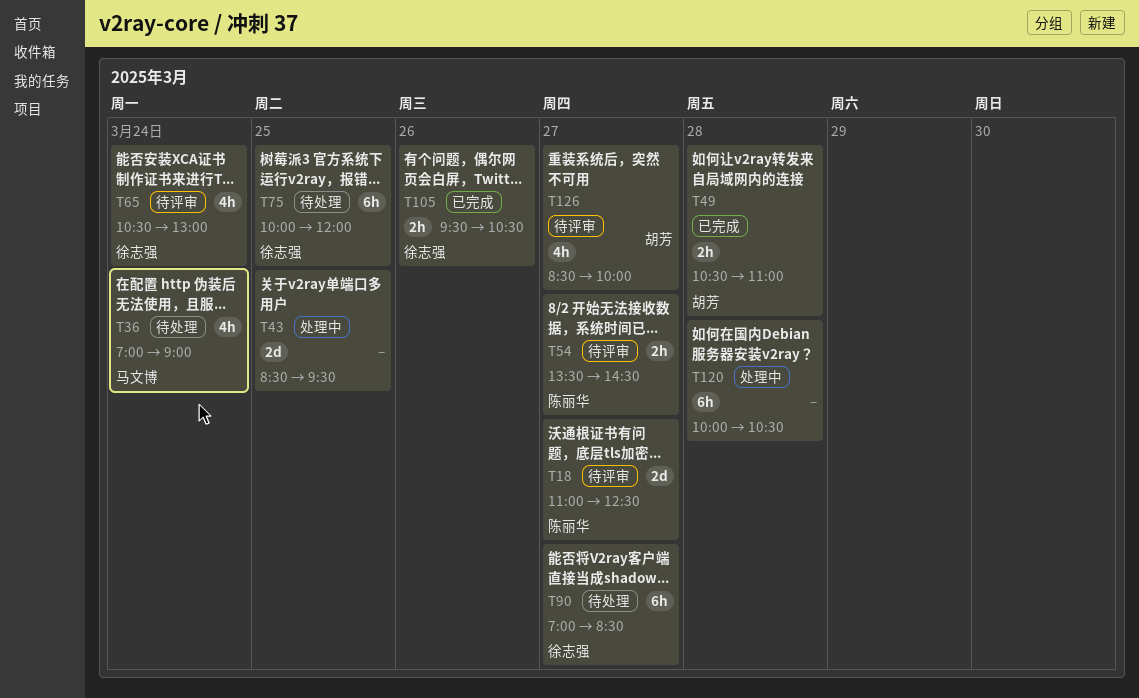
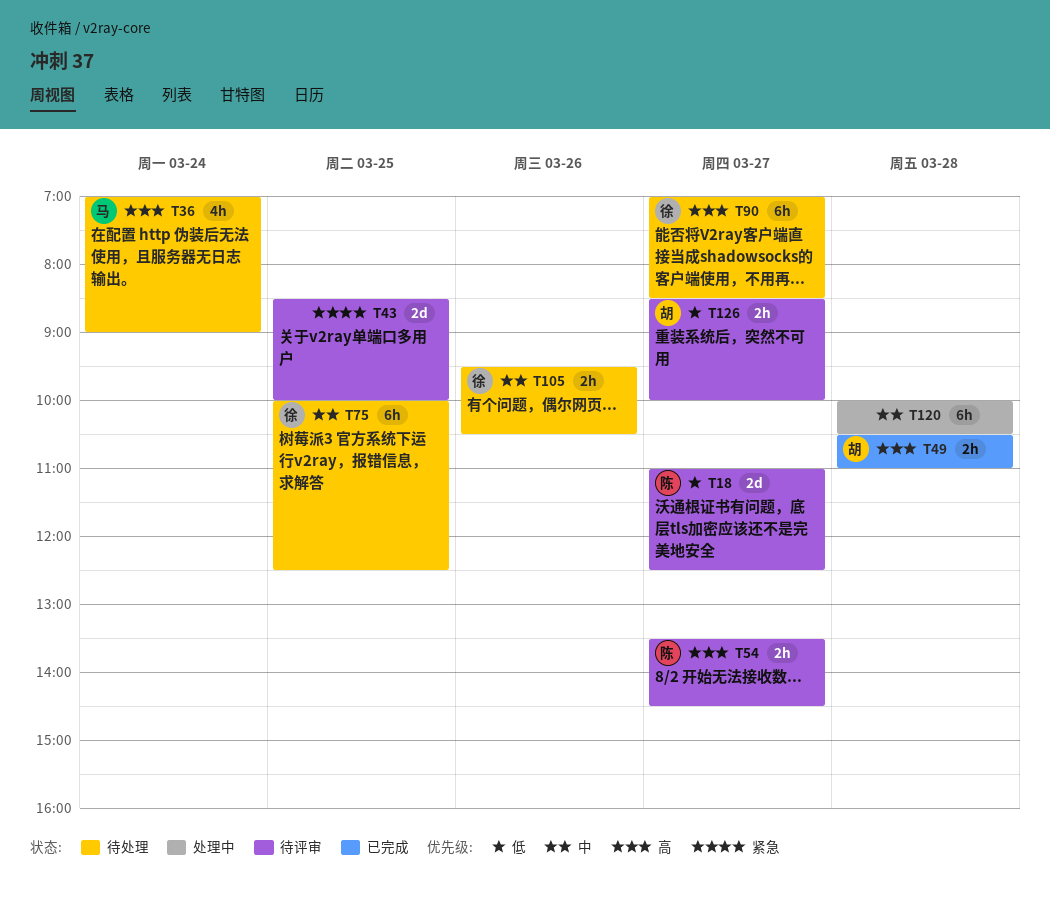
T43, status: 处理中 -> 待评审
T43, ends: 09:30 -> 10:00
T65: present -> none
T75, ends: 12:00 -> 12:30
T105, status: 已完成 -> 待处理
T126, estimate: 4h -> 2h

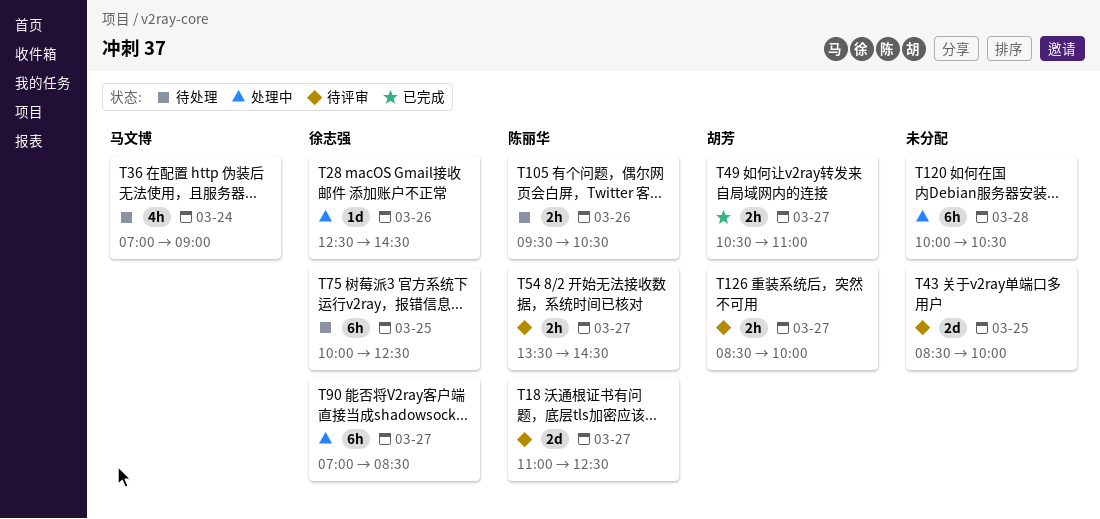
T28: none -> present
T49, day: Mar 28 -> Mar 27
T90, status: 待处理 -> 处理中
T105, owner: 徐志强 -> 陈丽华

